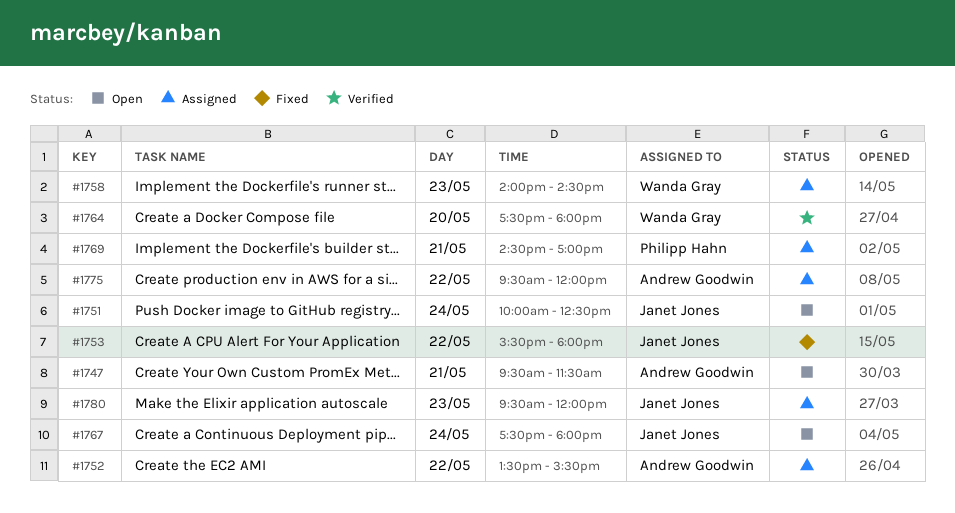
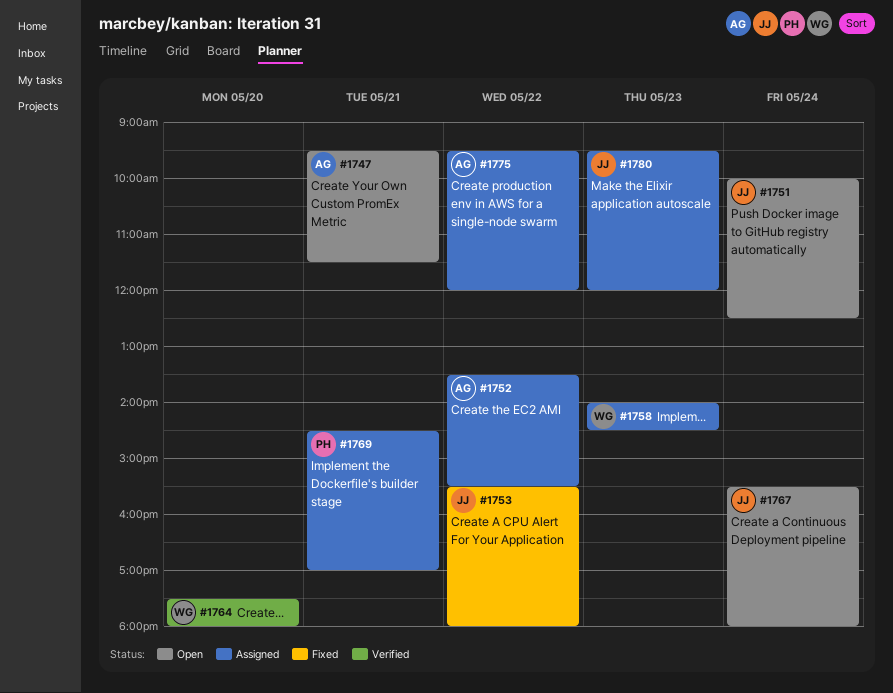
#1767, begins: 17:30 -> 15:30

